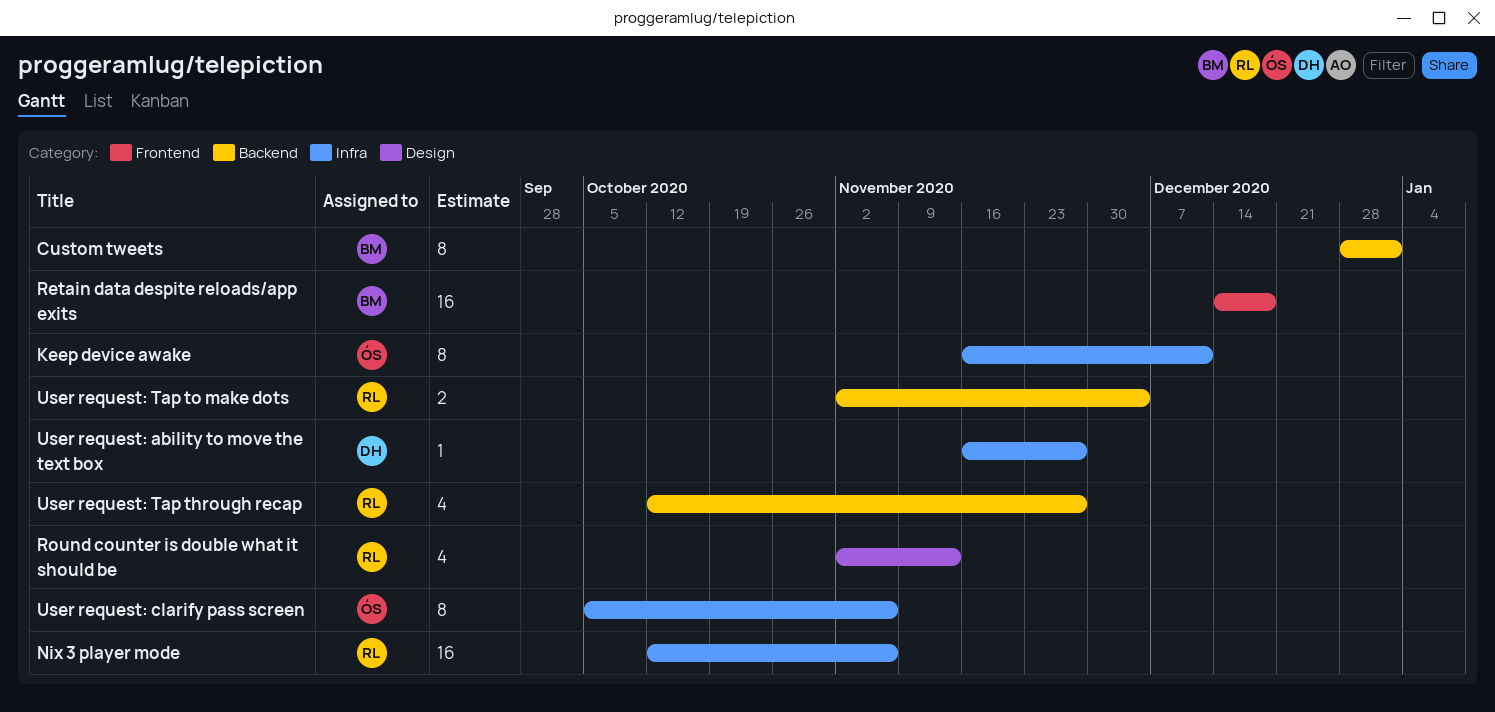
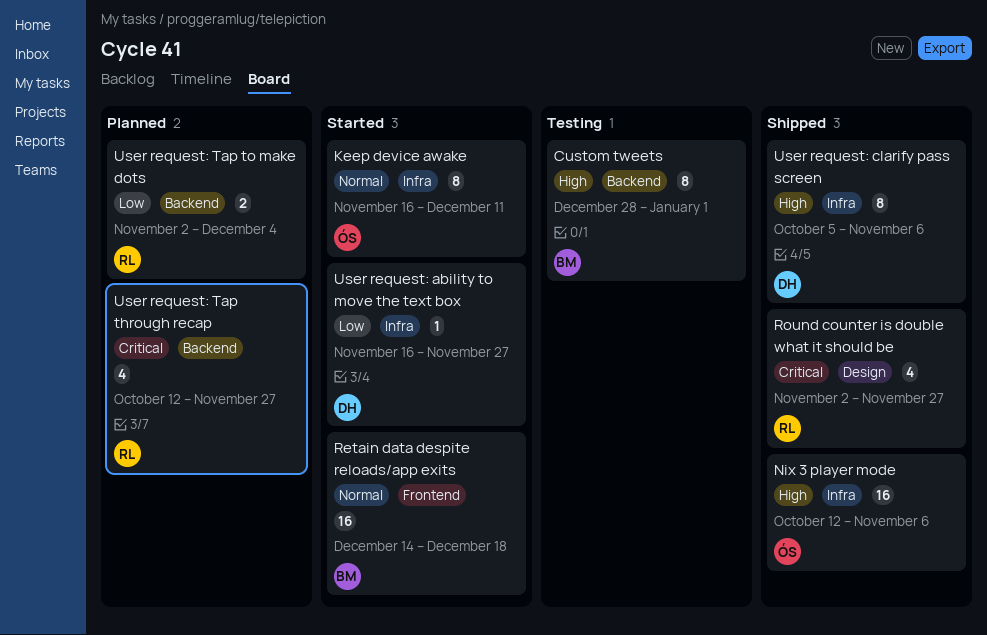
Nix 3 player mode, owner: RL -> ÓS
Round counter is double what it should be, due: Nov 13 -> Nov 27
User request: clarify pass screen, owner: ÓS -> DH

